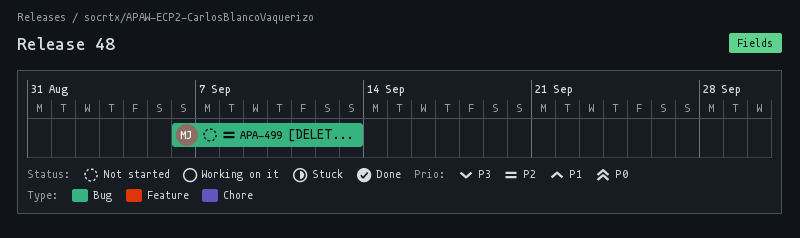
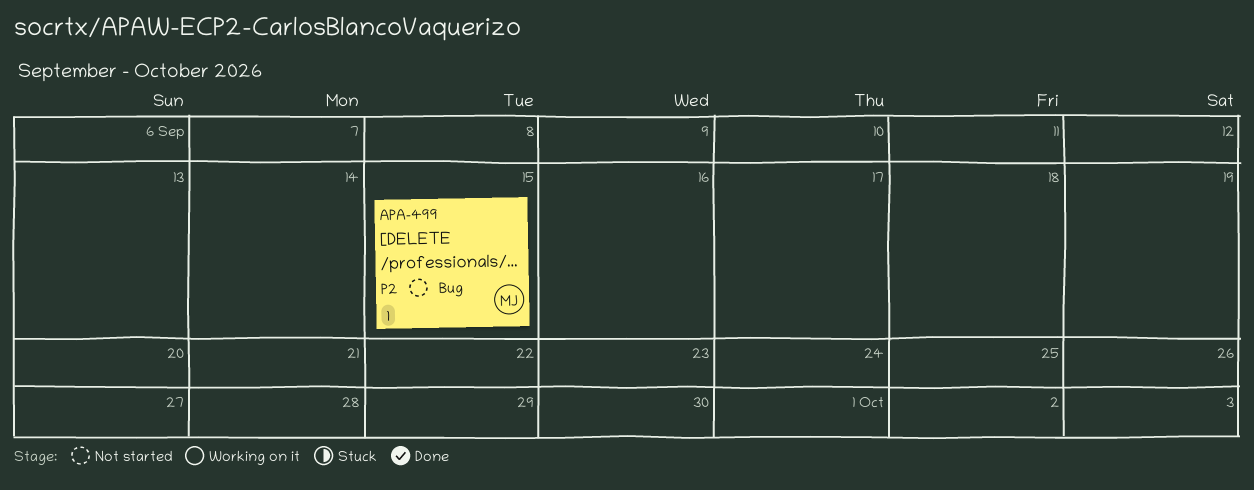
APA-499, due: Sep 13 -> Sep 15

